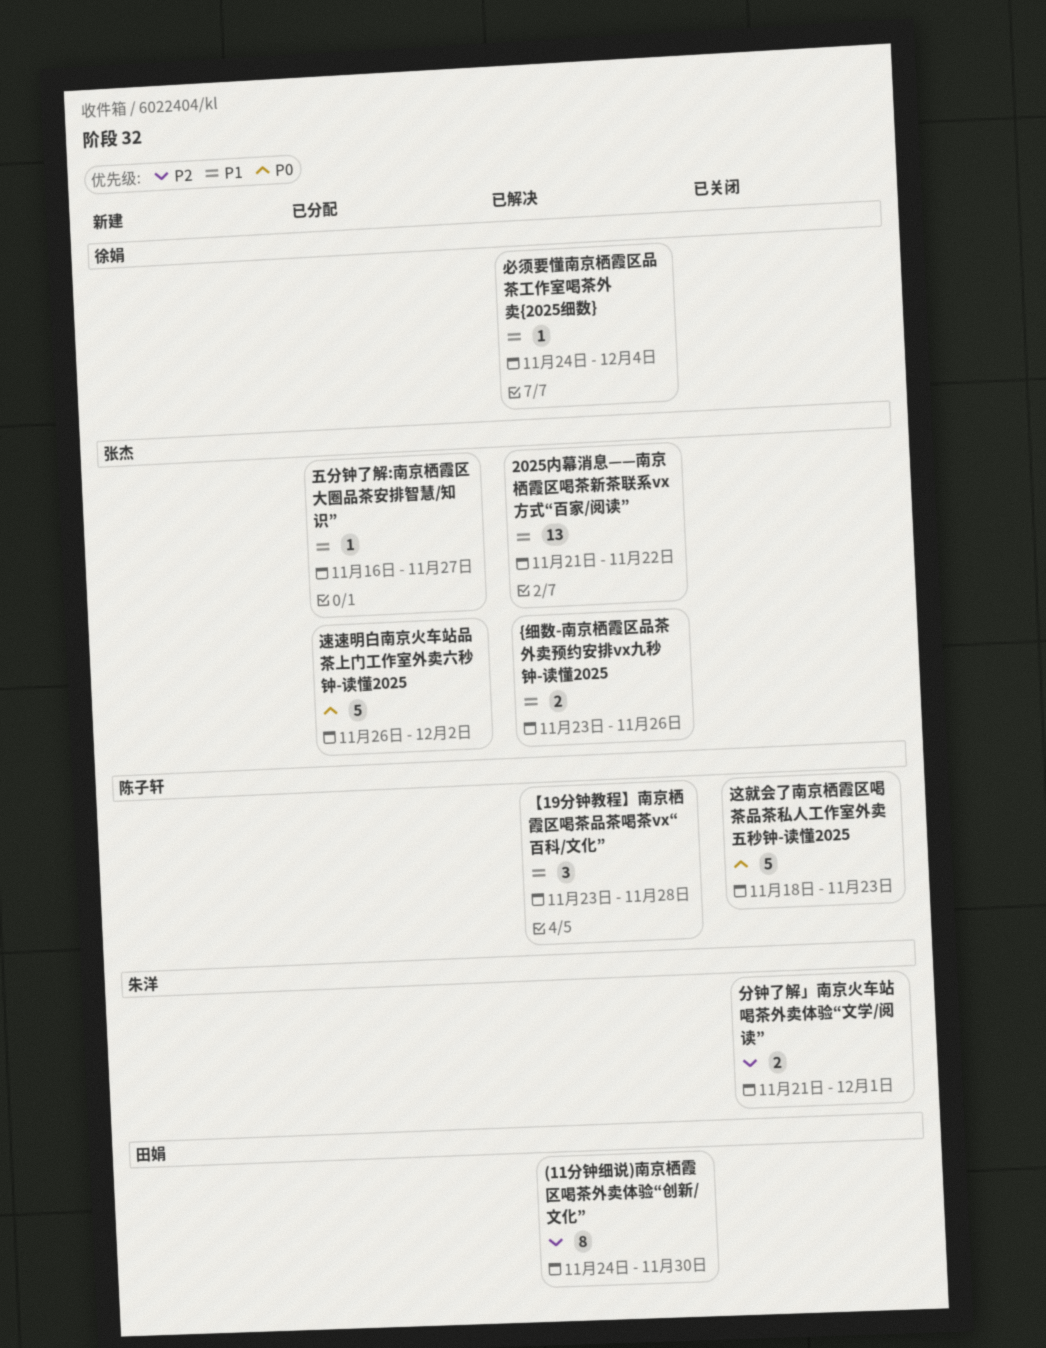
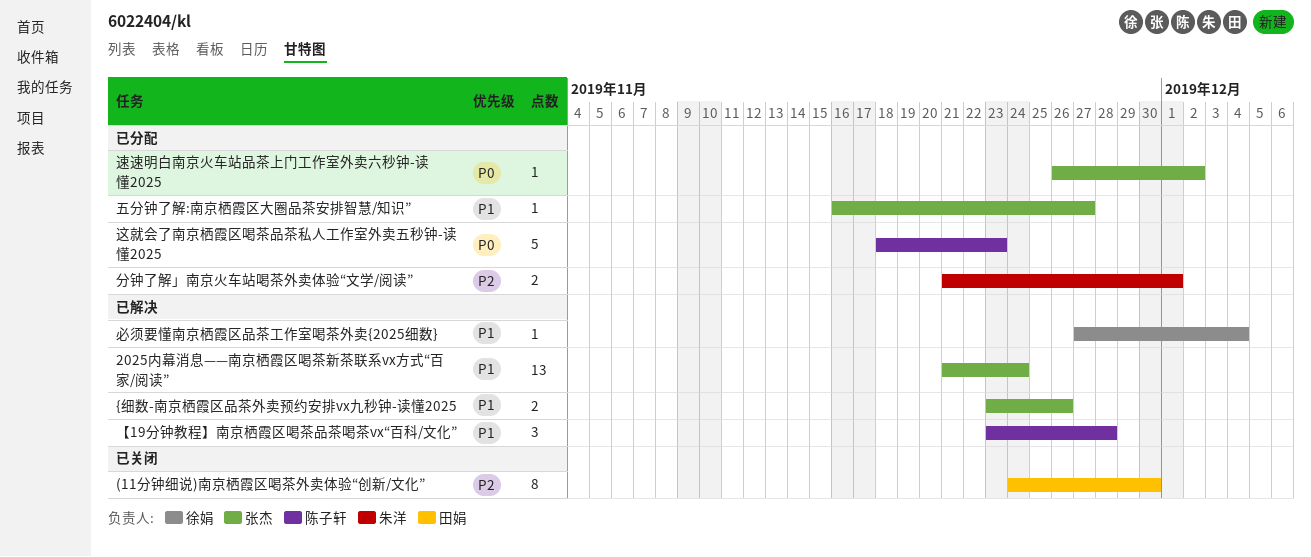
(11分钟细说)南京栖霞区喝茶外卖体验“创新/文化”, status: 已解决 -> 已关闭
2025内幕消息——南京栖霞区喝茶新茶联系vx方式“百家/阅读”, due: Nov 22 -> Nov 24
分钟了解」南京火车站喝茶外卖体验“文学/阅读”, status: 已关闭 -> 已分配
必须要懂南京栖霞区品茶工作室喝茶外卖{2025细数}, start: Nov 24 -> Nov 27
这就会了南京栖霞区喝茶品茶私人工作室外卖五秒钟-读懂2025, status: 已关闭 -> 已分配
速速明白南京火车站品茶上门工作室外卖六秒钟-读懂2025, estimate: 5 -> 1

